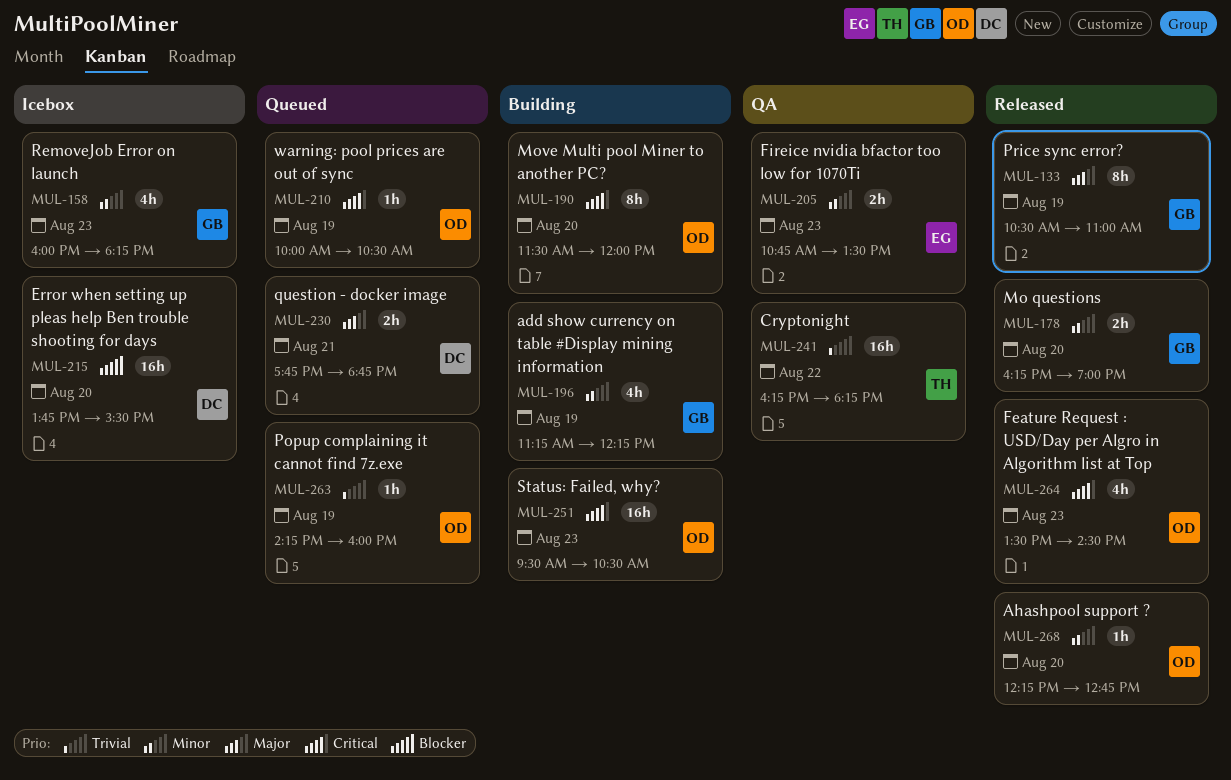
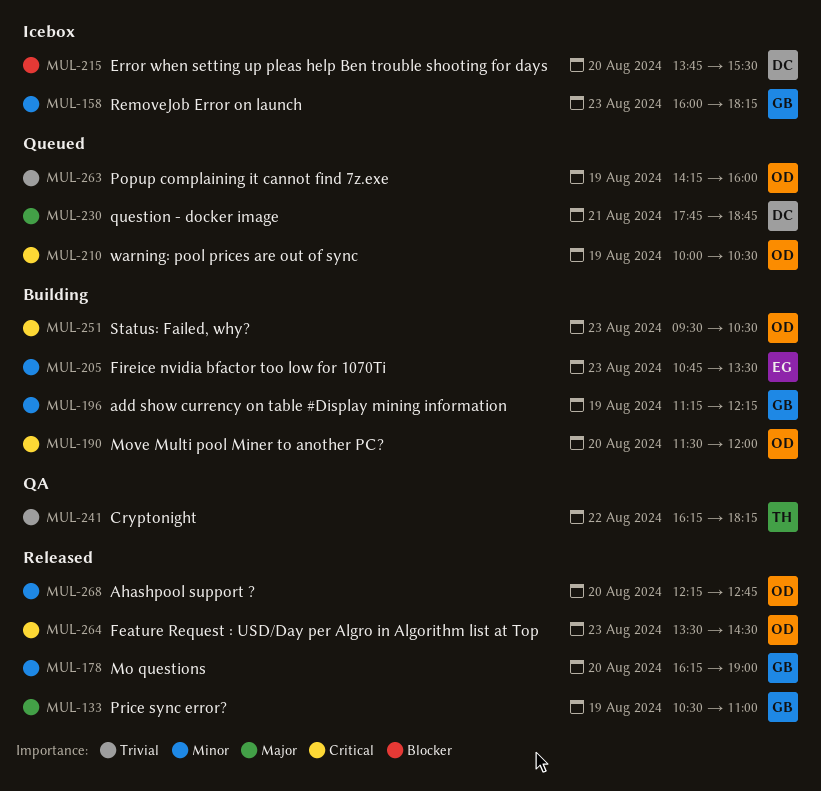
MUL-205, status: QA -> Building

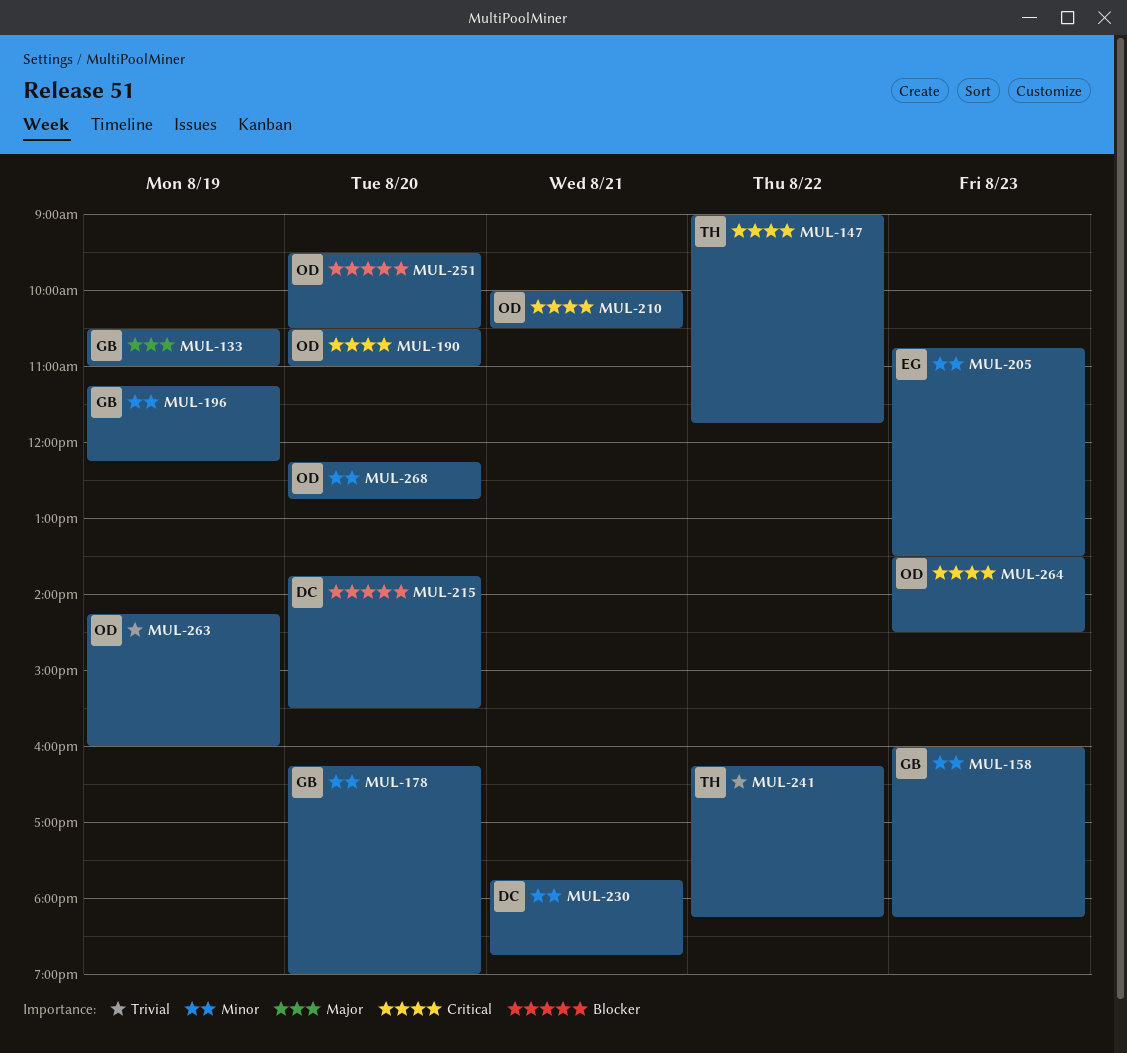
MUL-147: none -> present
MUL-190, begins: 11:30 -> 10:30
MUL-190, ends: 12:00 -> 11:00
MUL-210, day: Aug 19 -> Aug 21
MUL-230, priority: Major -> Minor
MUL-251, priority: Critical -> Blocker
MUL-251, day: Aug 23 -> Aug 20

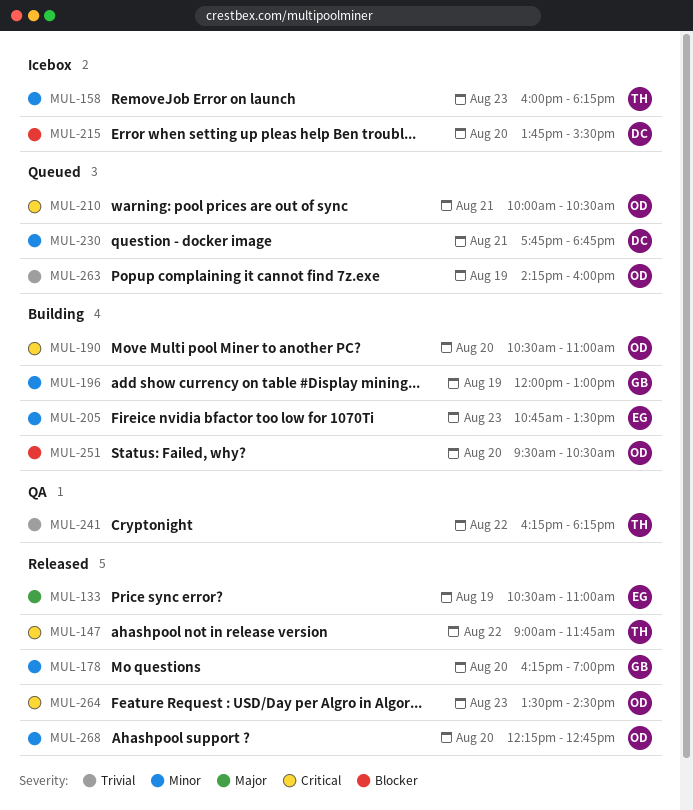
MUL-133, owner: GB -> EG
MUL-158, owner: GB -> TH
MUL-196, begins: 11:15 -> 12:00
MUL-196, ends: 12:15 -> 13:00

